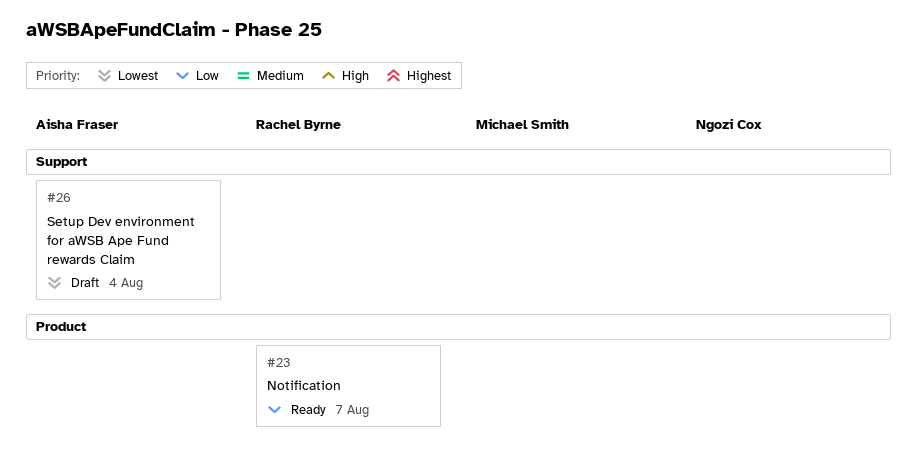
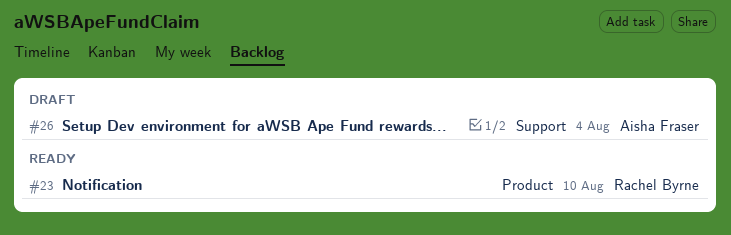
#23, due: Aug 7 -> Aug 10

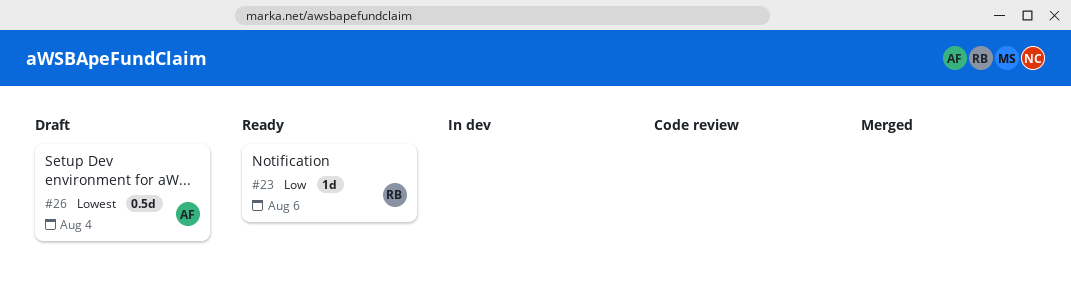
#23, due: Aug 10 -> Aug 6

